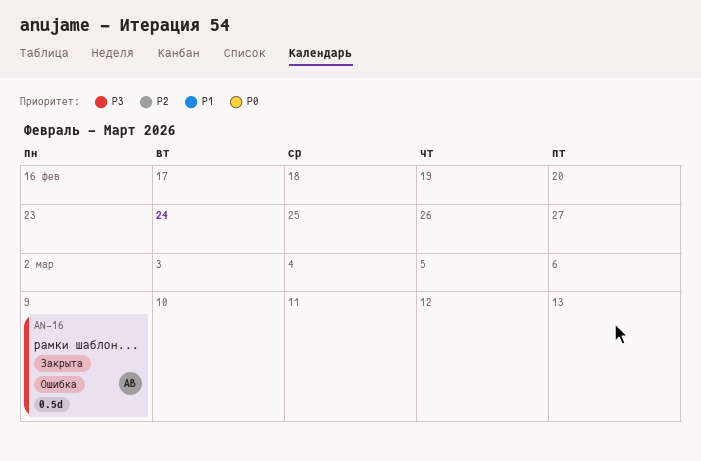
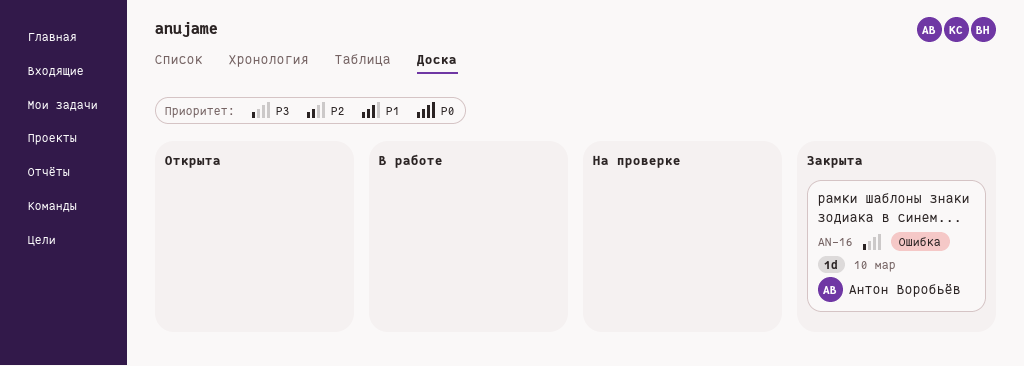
AN-16, estimate: 0.5d -> 1d
AN-16, due: Mar 9 -> Mar 10

